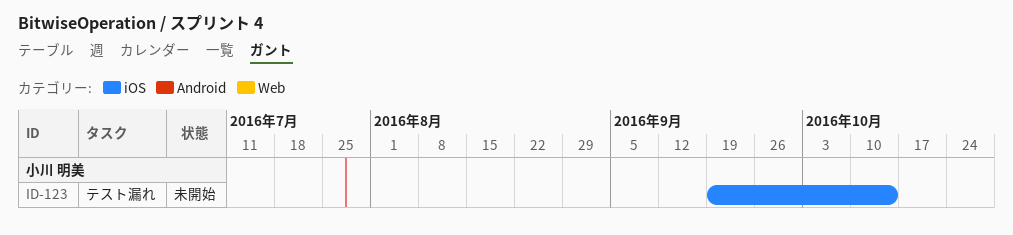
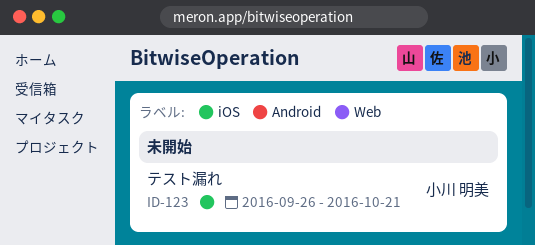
ID-123, start: Sep 19 -> Sep 26
ID-123, due: Oct 14 -> Oct 21

